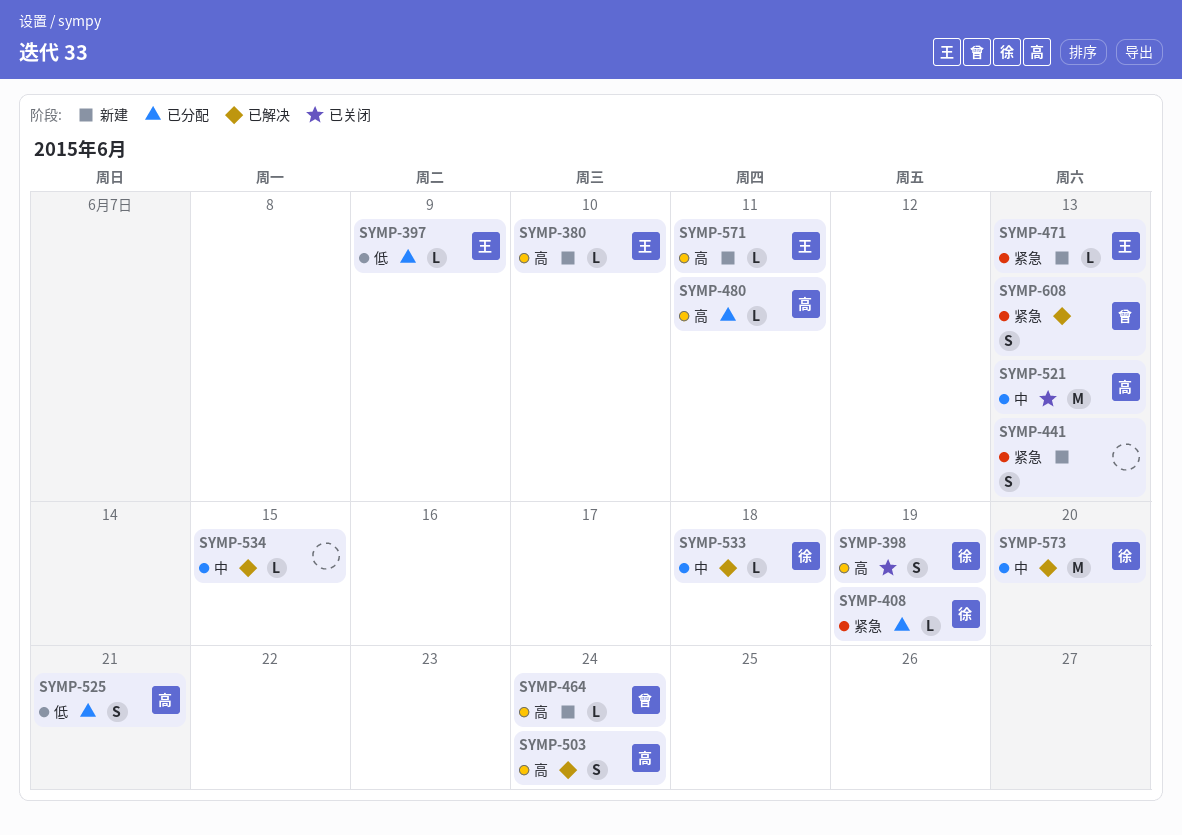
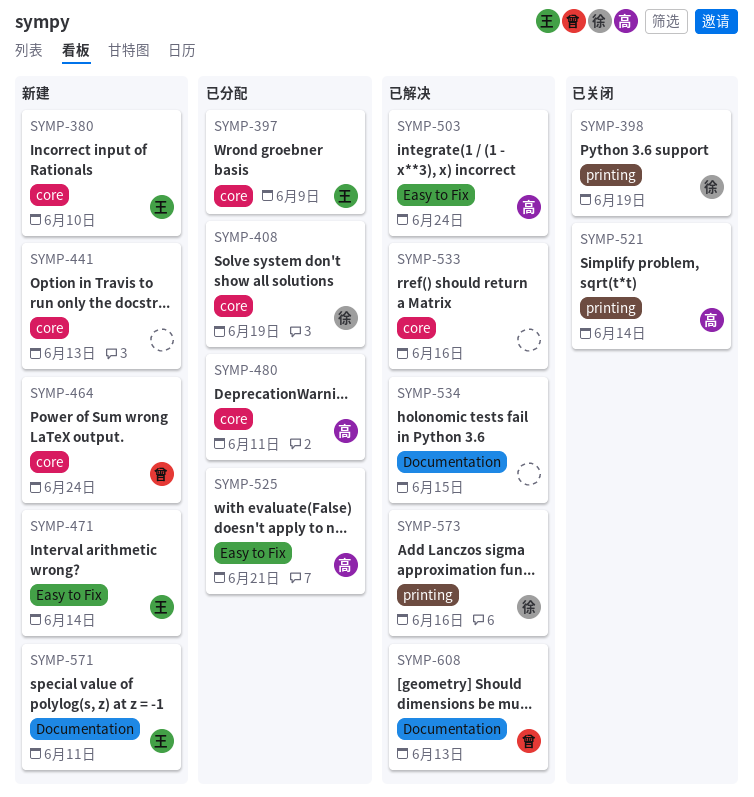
SYMP-471, due: Jun 13 -> Jun 14
SYMP-521, due: Jun 13 -> Jun 14
SYMP-533, owner: 徐 -> none
SYMP-533, due: Jun 18 -> Jun 16
SYMP-573, due: Jun 20 -> Jun 16

